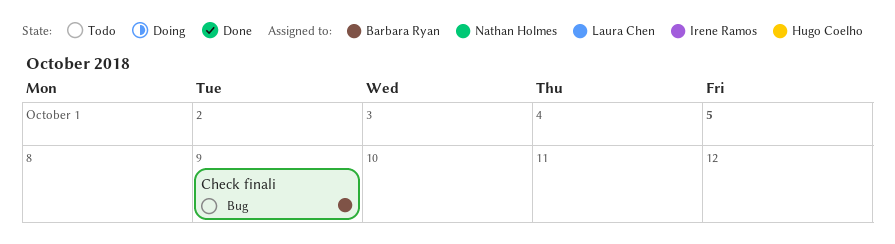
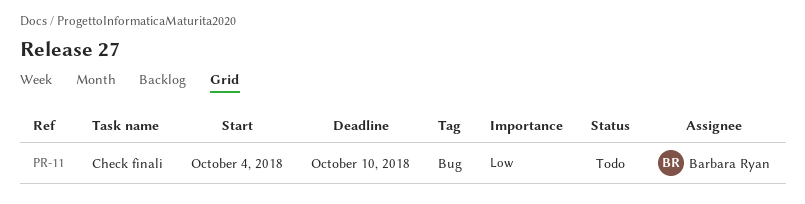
Check finali, due: Oct 9 -> Oct 10

